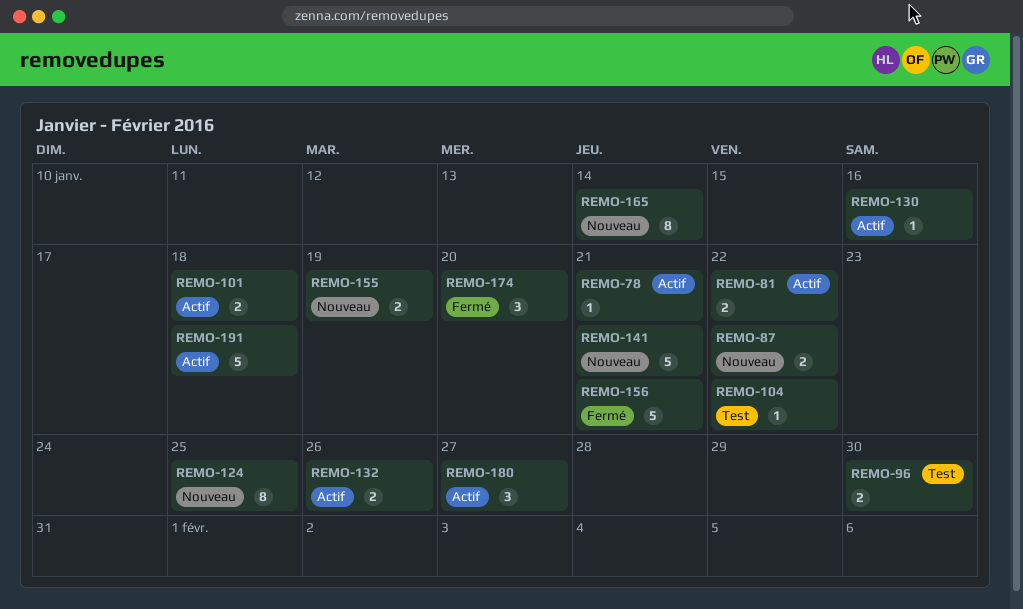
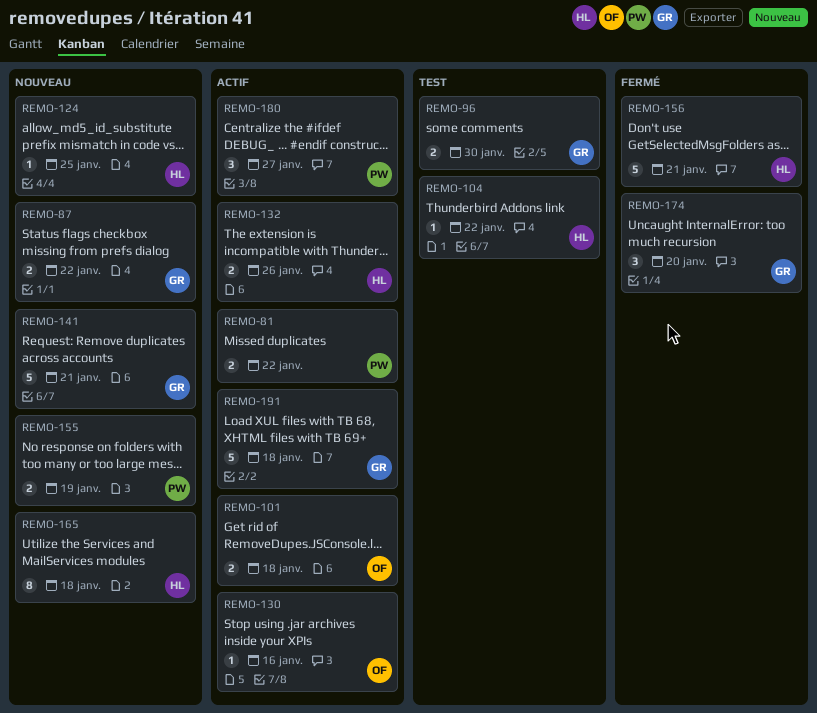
REMO-78: present -> none
REMO-124, estimate: 8 -> 1
REMO-165, due: Jan 14 -> Jan 18

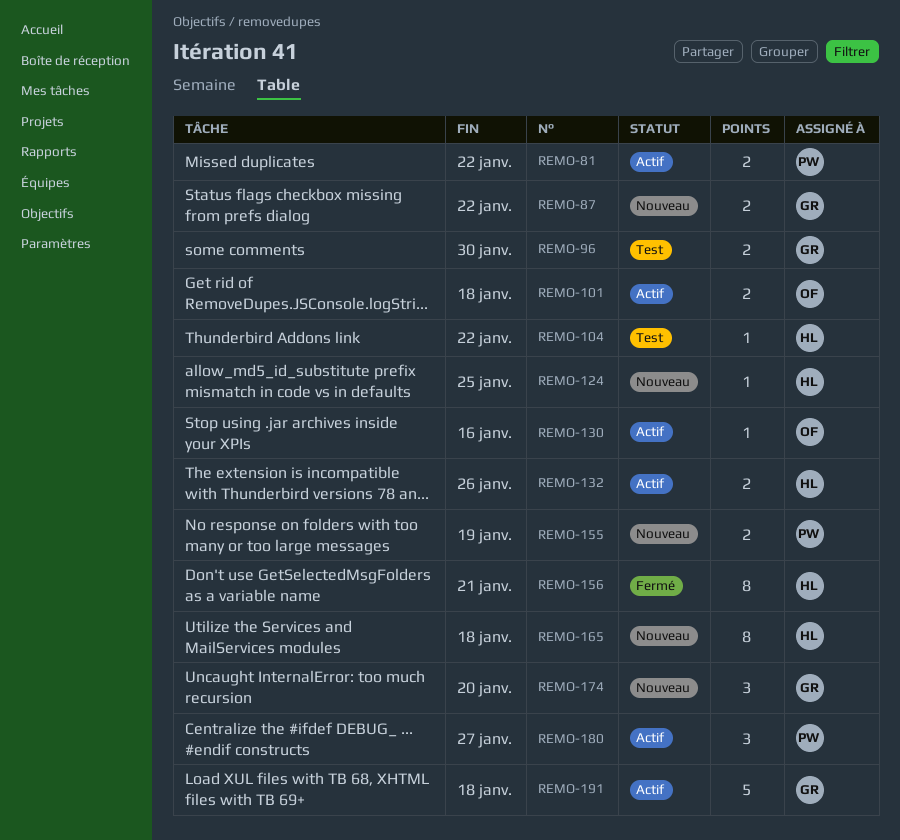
REMO-141: present -> none
REMO-156, estimate: 5 -> 8
REMO-174, status: Fermé -> Nouveau

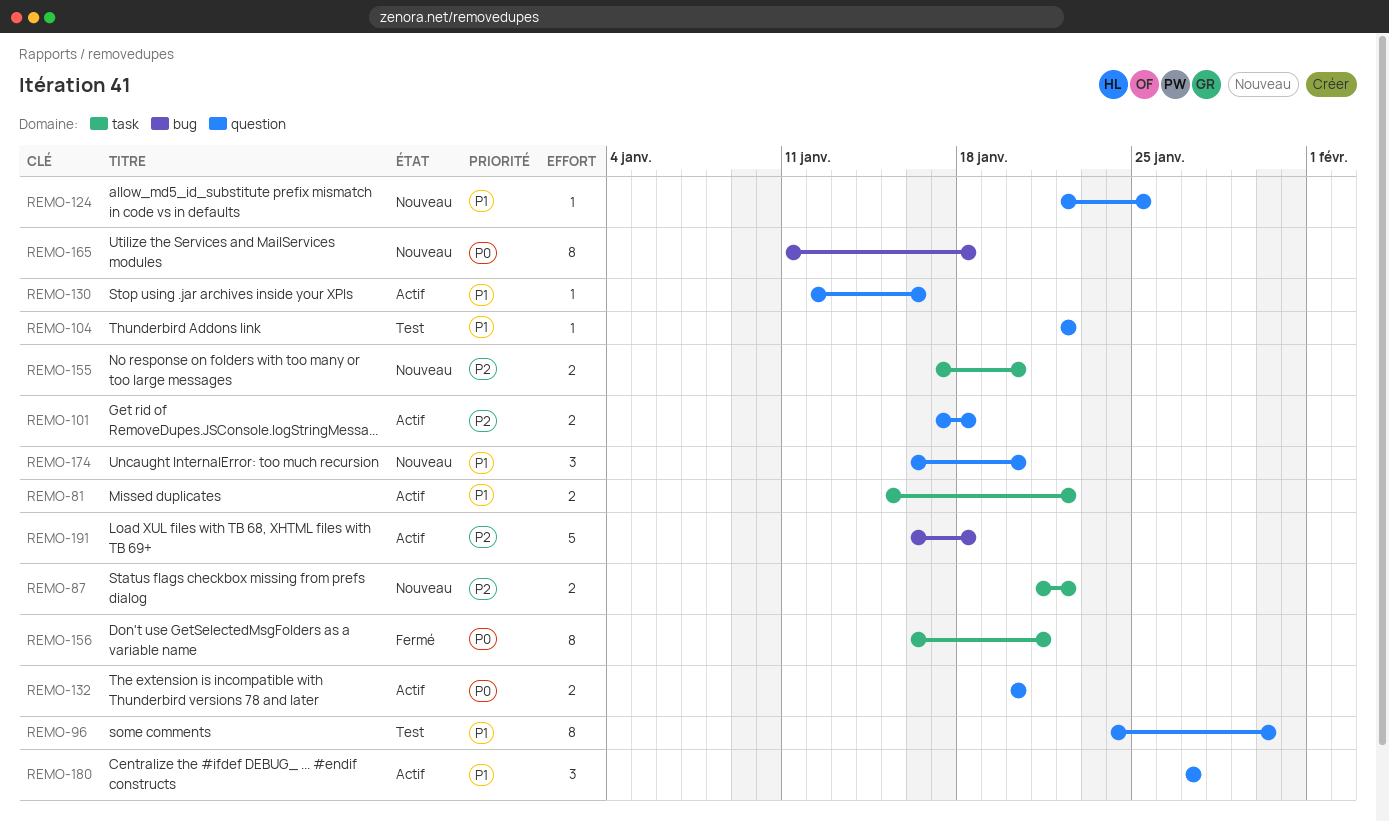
REMO-96, estimate: 2 -> 8
REMO-132, due: Jan 26 -> Jan 20
REMO-155, due: Jan 19 -> Jan 20

